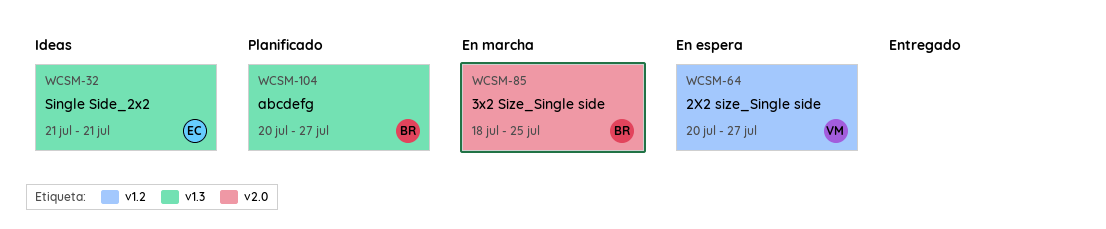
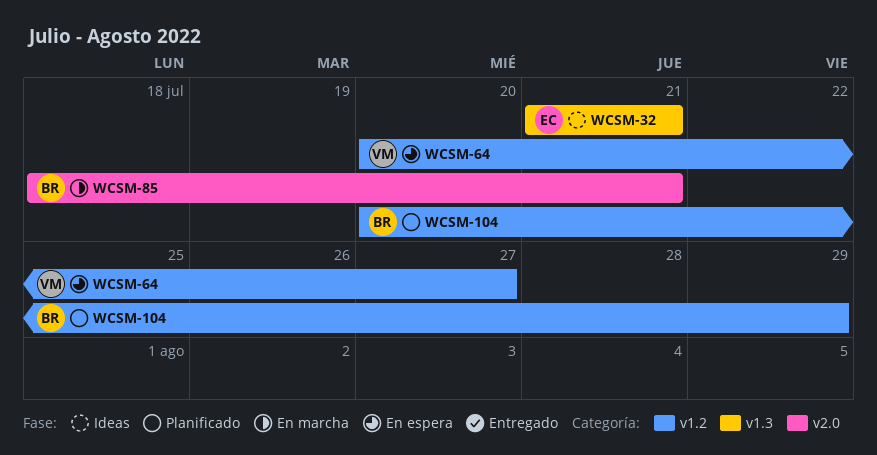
WCSM-85, due: Jul 25 -> Jul 21
WCSM-104, label: v1.3 -> v1.2
WCSM-104, due: Jul 27 -> Jul 29

